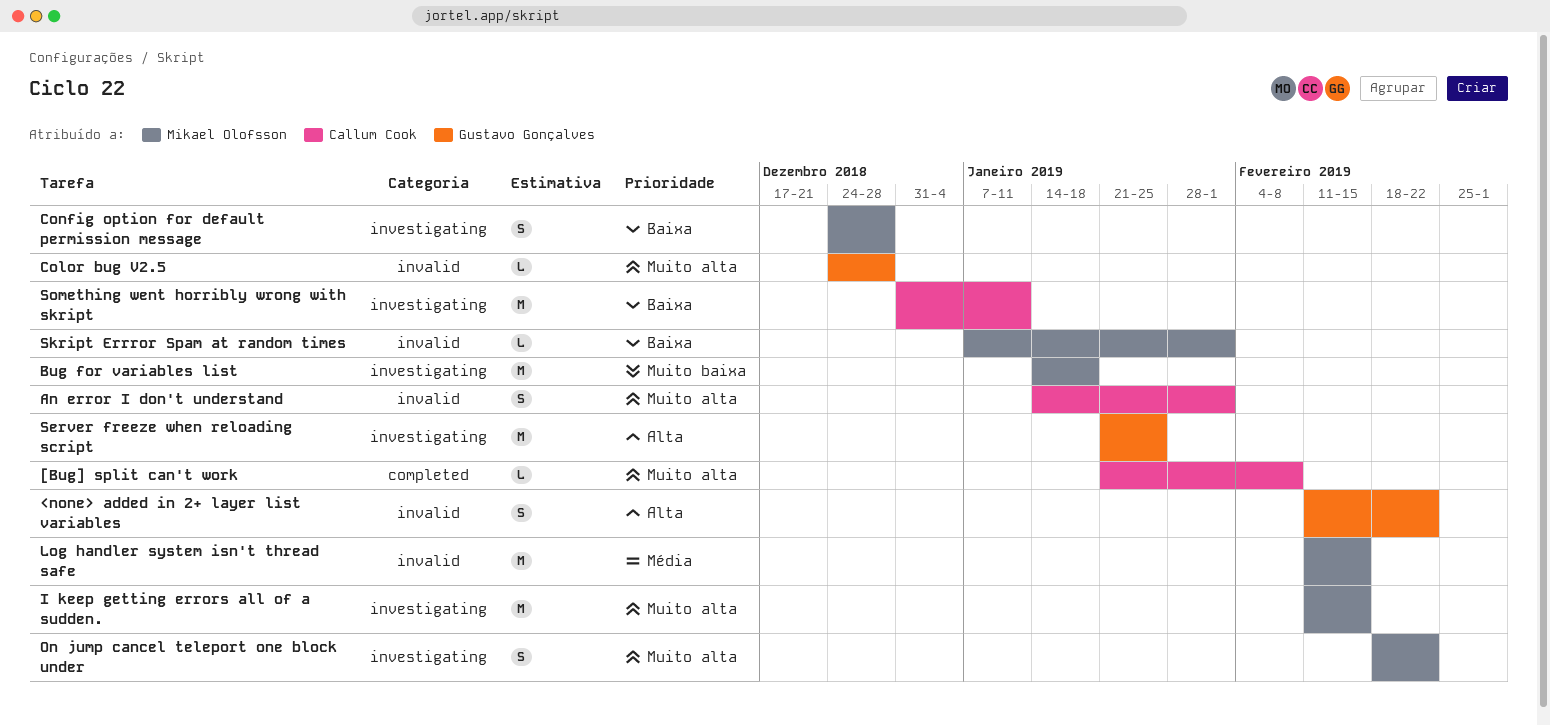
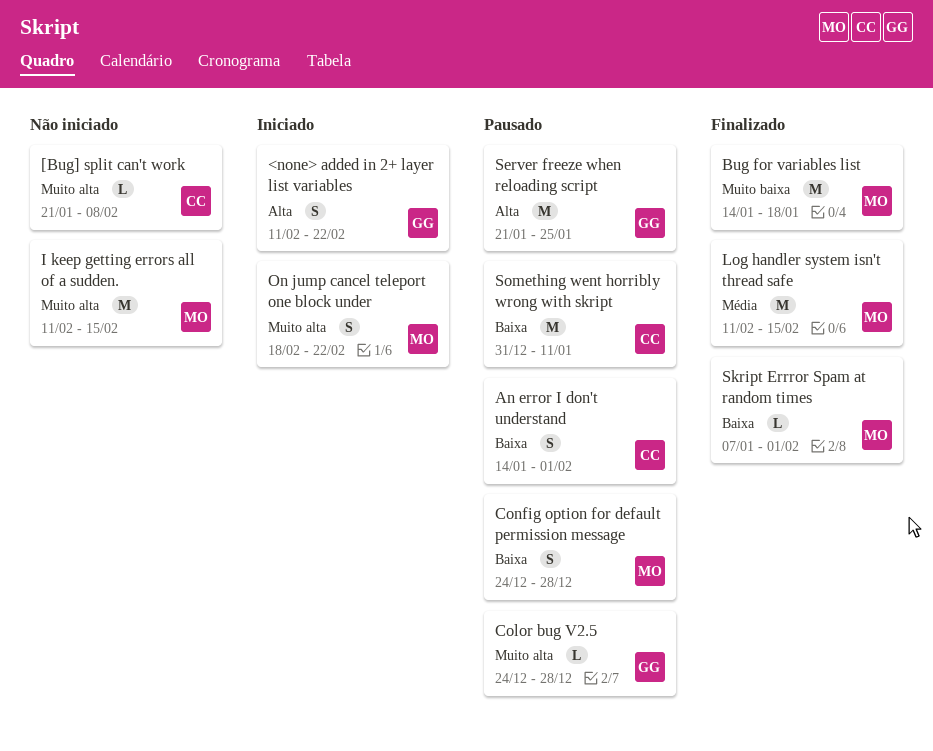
An error I don't understand, priority: Muito alta -> Baixa

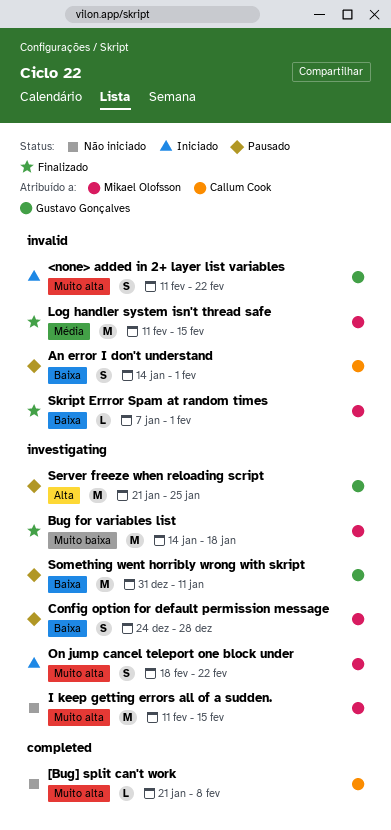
<none> added in 2+ layer list variables, priority: Alta -> Muito alta
Color bug V2.5: present -> none
Something went horribly wrong with skript, owner: Callum Cook -> Gustavo Gonçalves

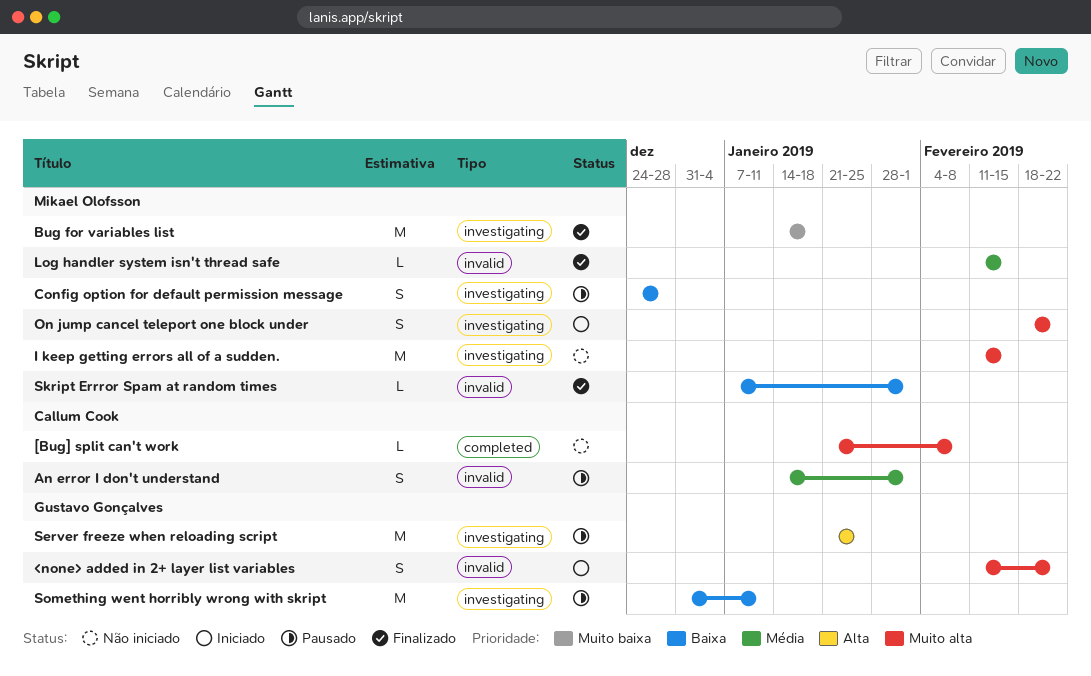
An error I don't understand, priority: Baixa -> Média
Log handler system isn't thread safe, estimate: M -> L

